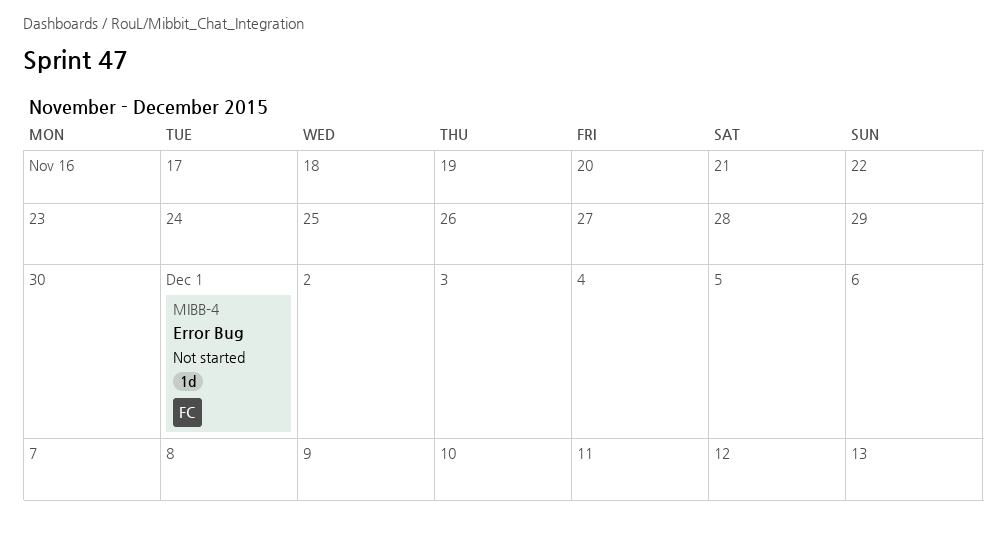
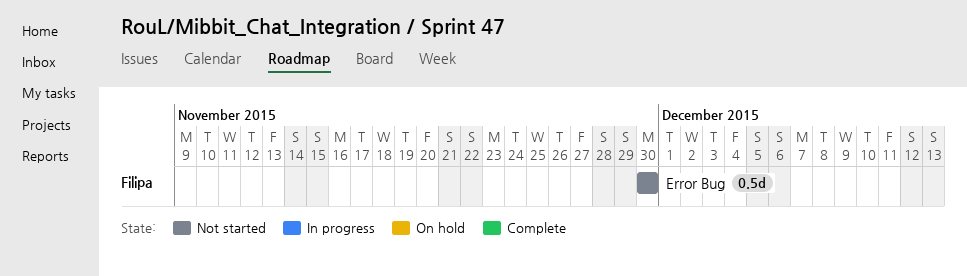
Error Bug, estimate: 1d -> 0.5d
Error Bug, due: Dec 1 -> Nov 30

